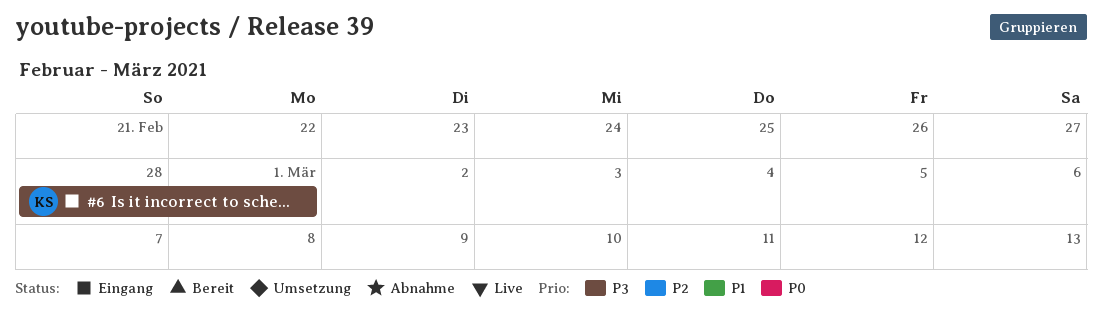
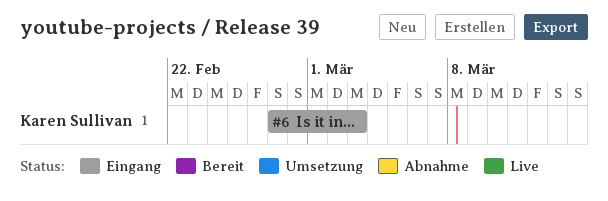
#6, start: Feb 28 -> Feb 27
#6, due: Mar 1 -> Mar 3

